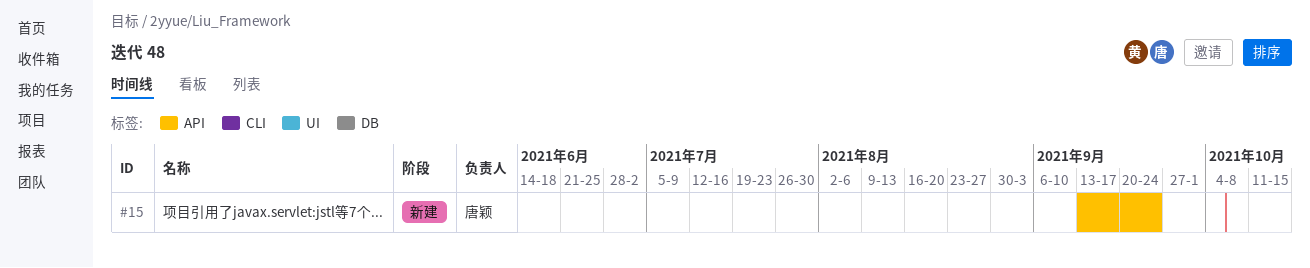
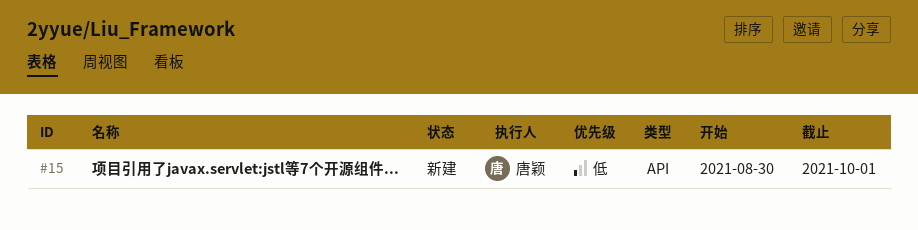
#15, start: Sep 13 -> Aug 30
#15, due: Sep 24 -> Oct 1

